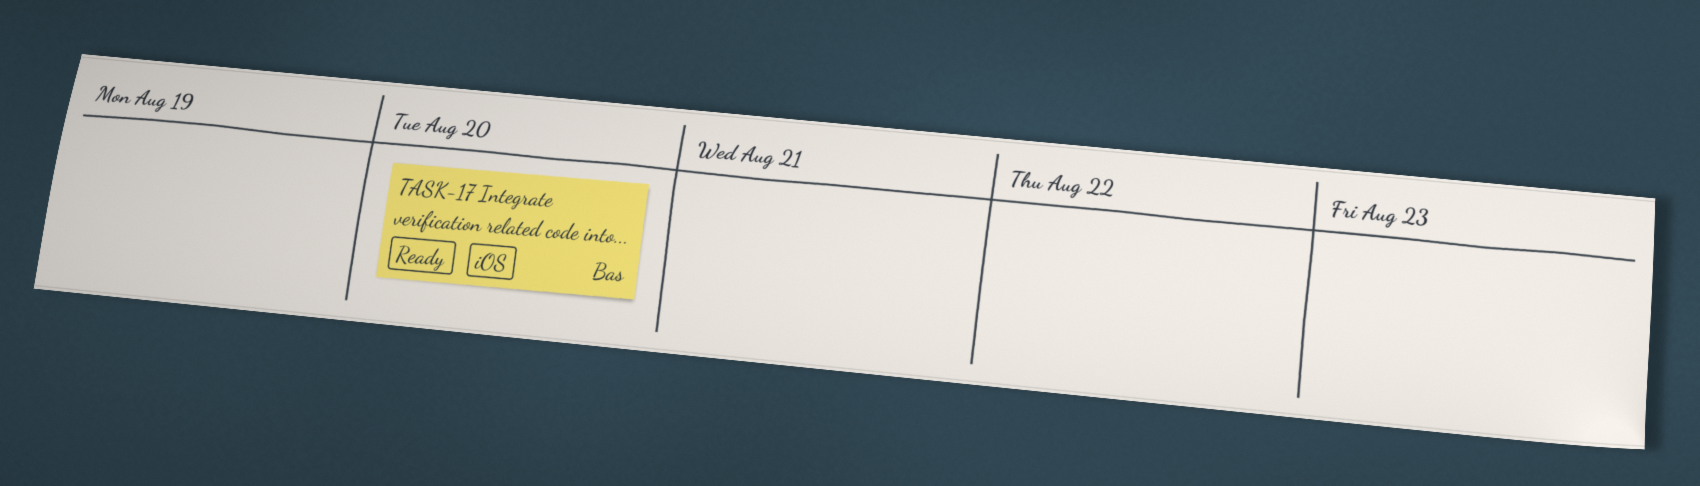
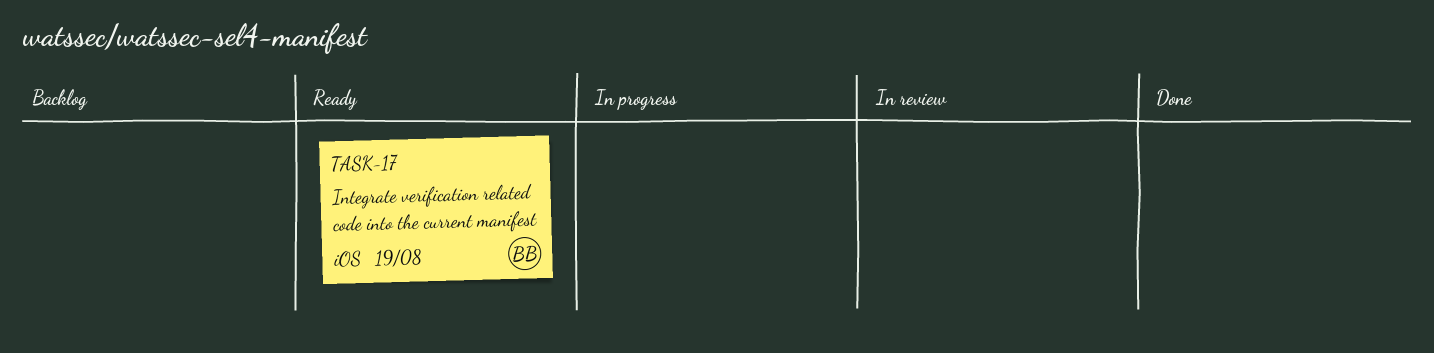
TASK-17, due: Aug 20 -> Aug 19

